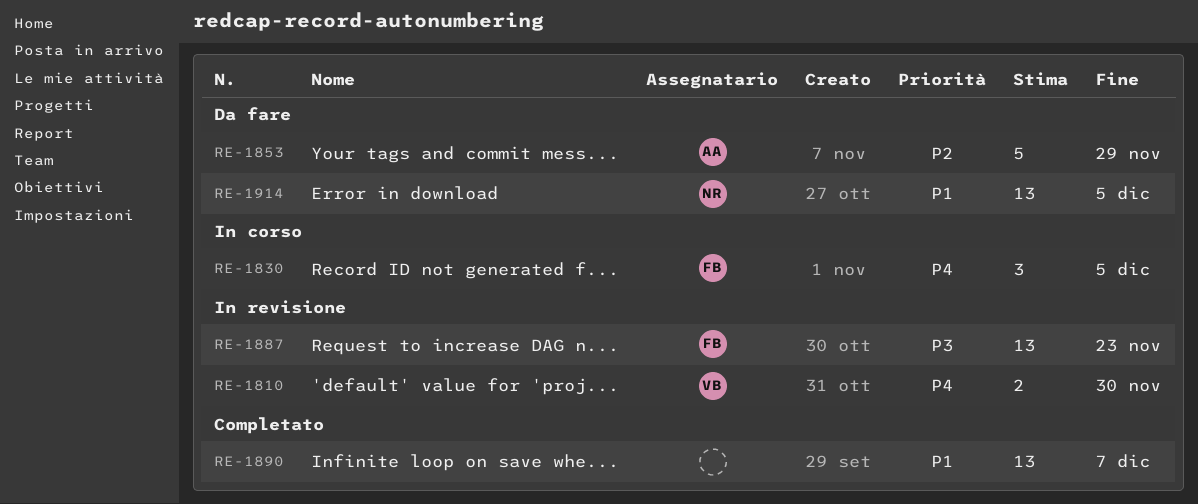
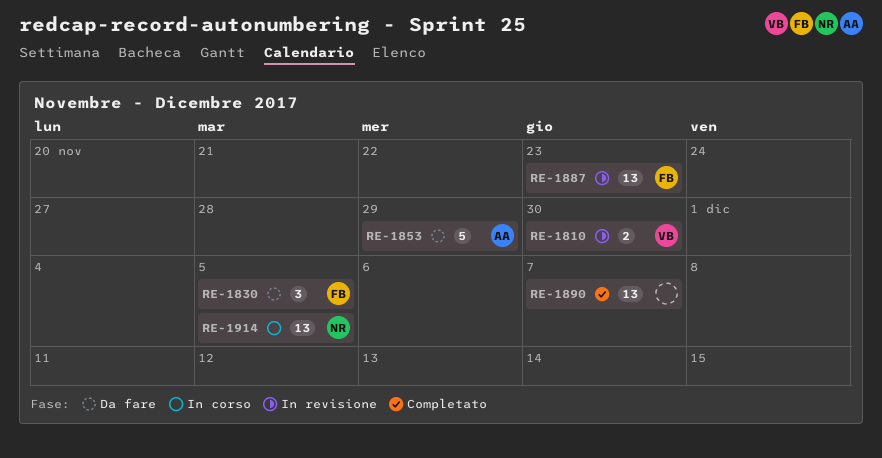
RE-1830, status: In corso -> Da fare
RE-1914, status: Da fare -> In corso

